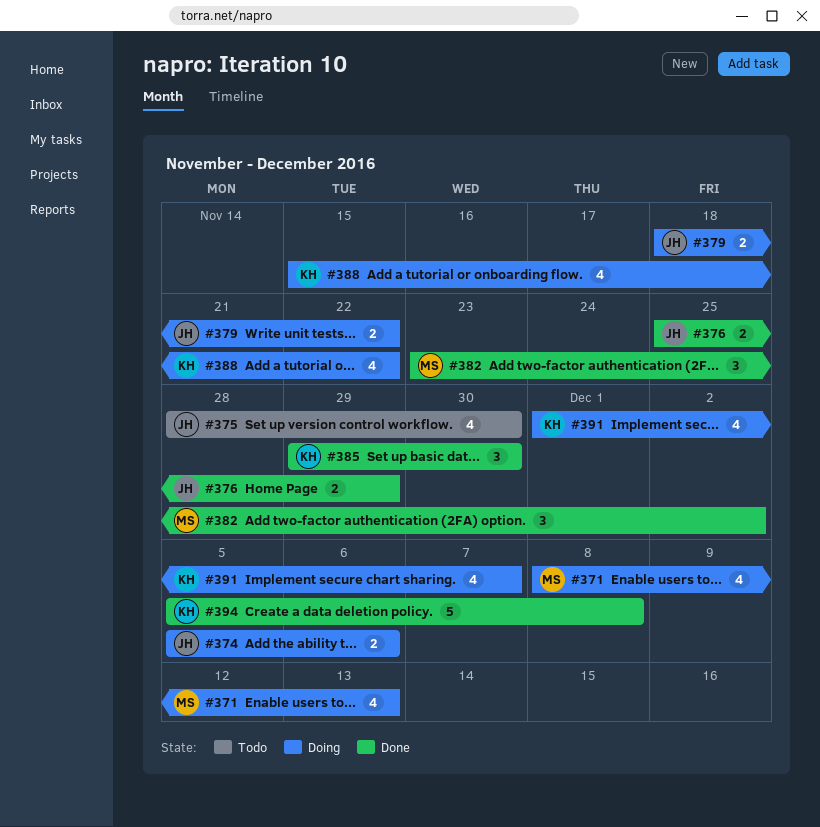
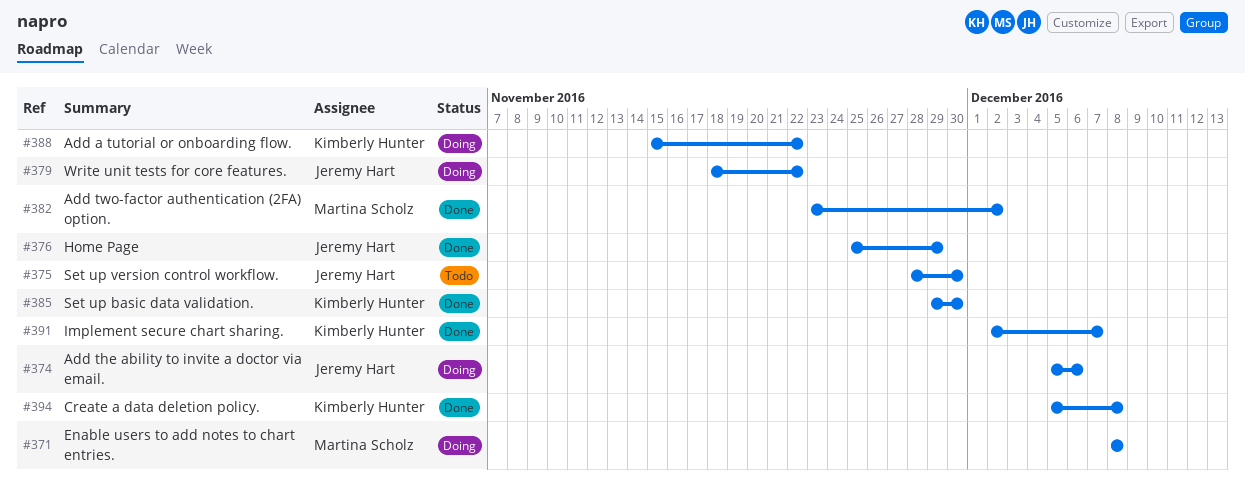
#371, due: Dec 13 -> Dec 8
#391, status: Doing -> Done
#391, start: Dec 1 -> Dec 2

